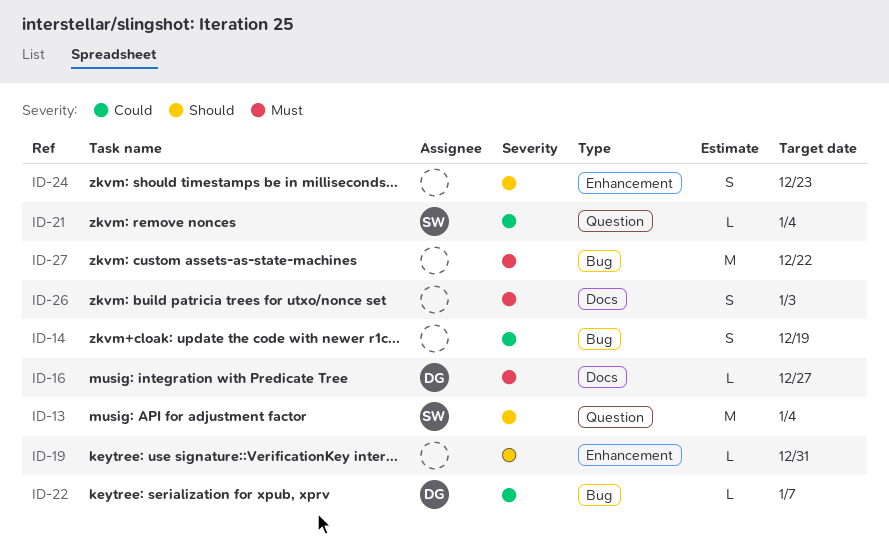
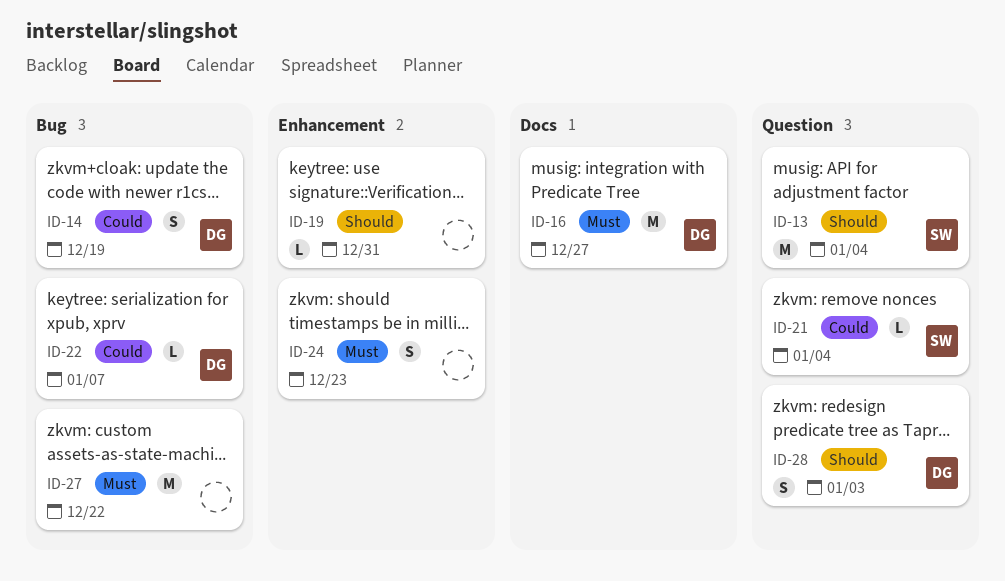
ID-14, owner: none -> DG
ID-16, estimate: L -> M
ID-24, priority: Should -> Must
ID-26: present -> none
ID-28: none -> present

